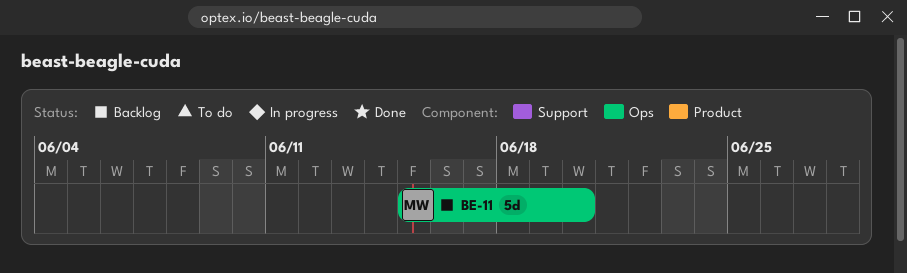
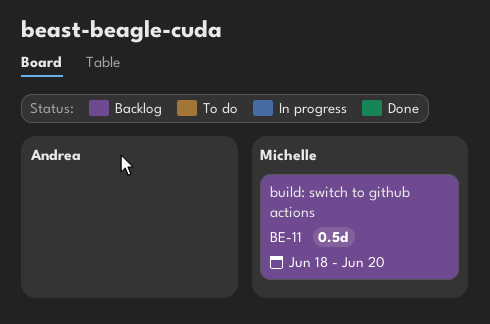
BE-11, estimate: 5d -> 0.5d
BE-11, start: Jun 15 -> Jun 18

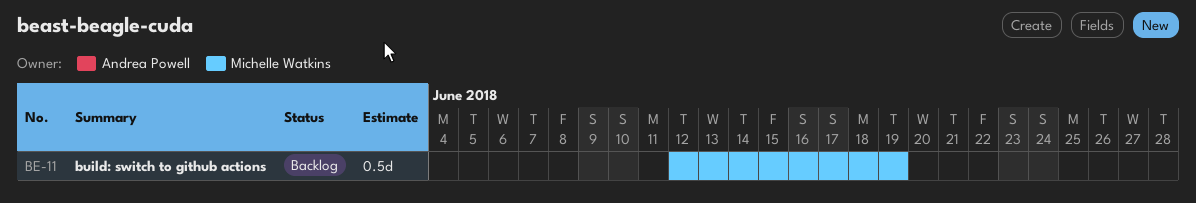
BE-11, start: Jun 18 -> Jun 12
BE-11, due: Jun 20 -> Jun 19

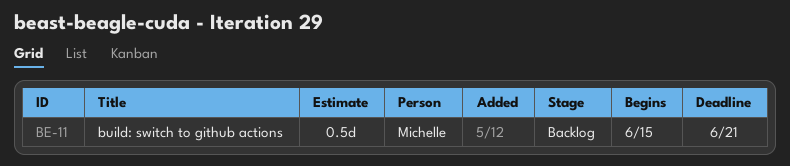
BE-11, start: Jun 12 -> Jun 15
BE-11, due: Jun 19 -> Jun 21

